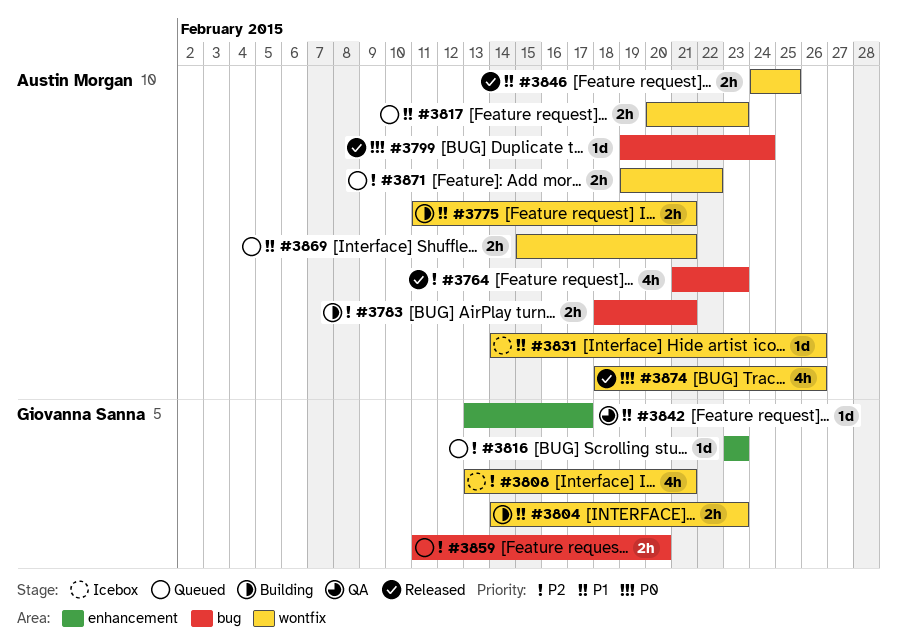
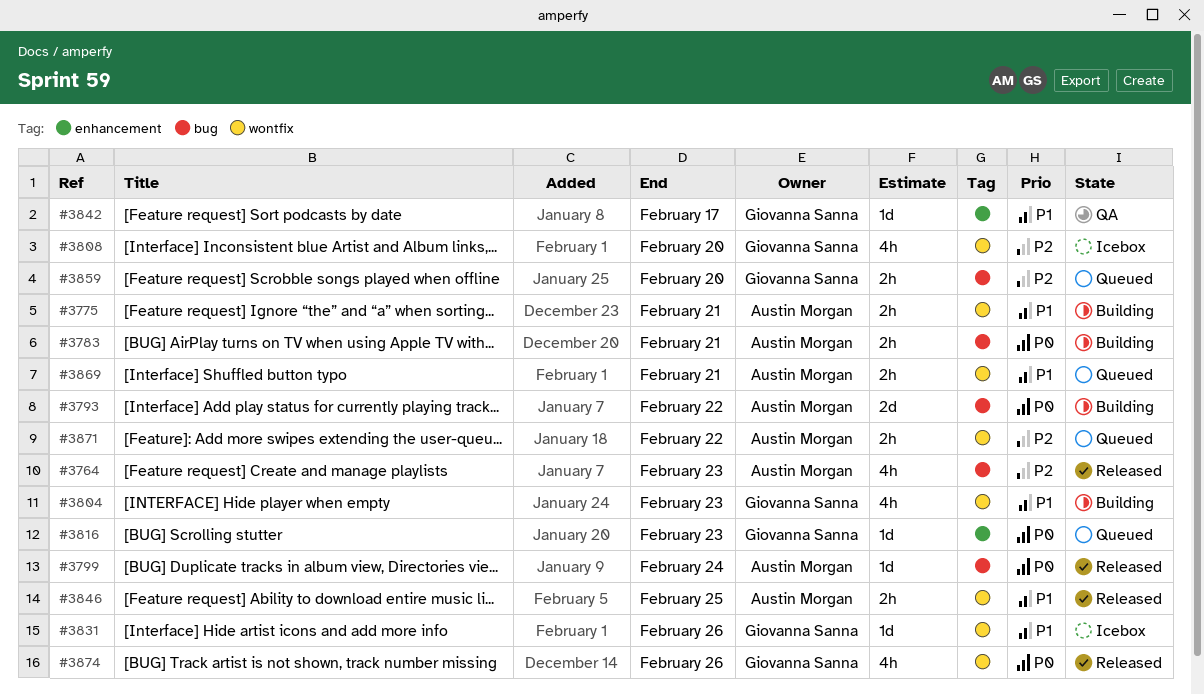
#3783, priority: P2 -> P0
#3793: none -> present
#3804, estimate: 2h -> 4h
#3808, due: Feb 21 -> Feb 20
#3816, priority: P2 -> P0
#3817: present -> none
#3831, owner: Austin Morgan -> Giovanna Sanna
#3874, owner: Austin Morgan -> Giovanna Sanna

